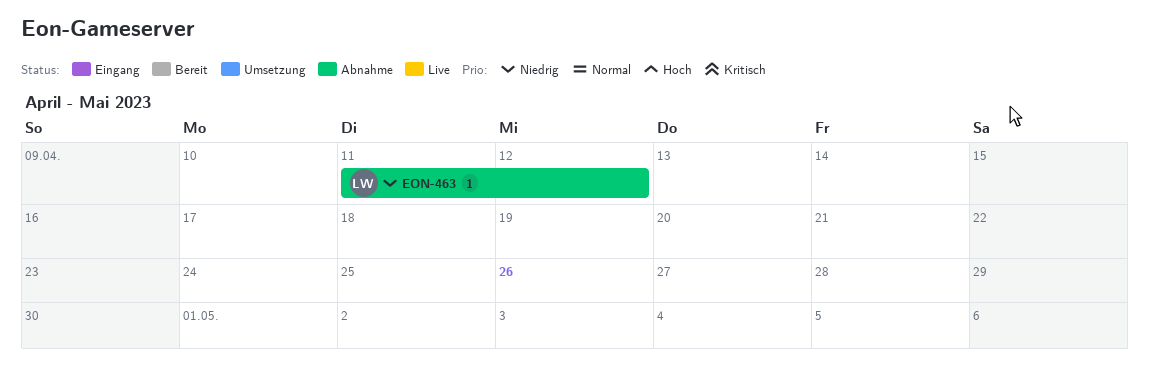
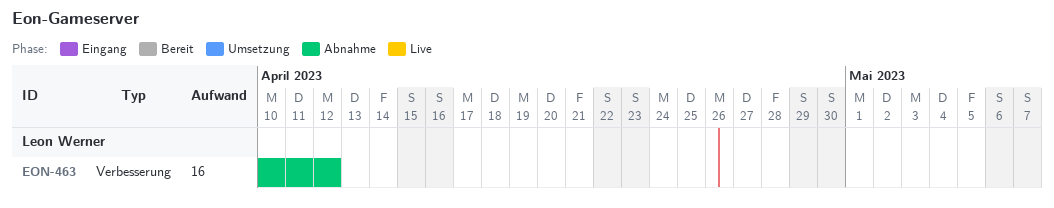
EON-463, estimate: 1 -> 16
EON-463, start: Apr 11 -> Apr 10

